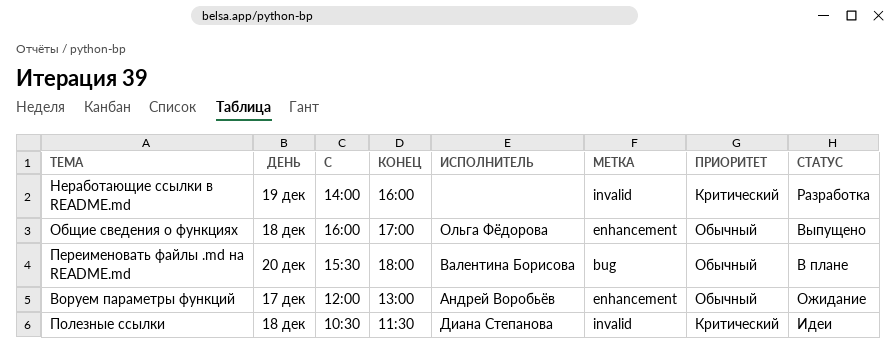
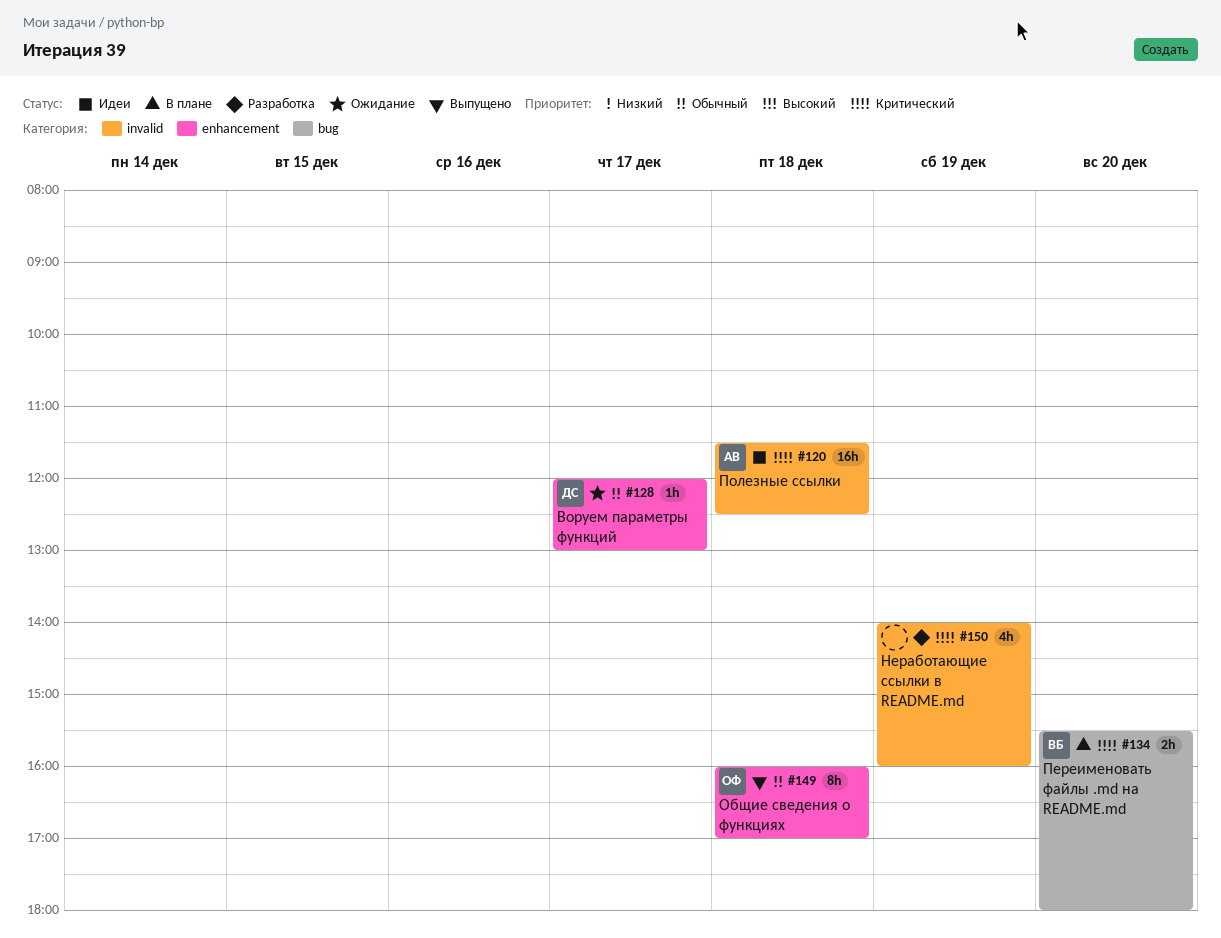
Воруем параметры функций, owner: Андрей Воробьёв -> Диана Степанова
Переименовать файлы .md на README.md, priority: Обычный -> Критический
Полезные ссылки, owner: Диана Степанова -> Андрей Воробьёв
Полезные ссылки, begins: 10:30 -> 11:30
Полезные ссылки, ends: 11:30 -> 12:30

